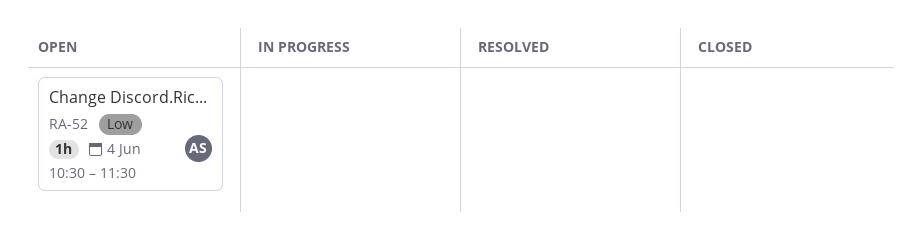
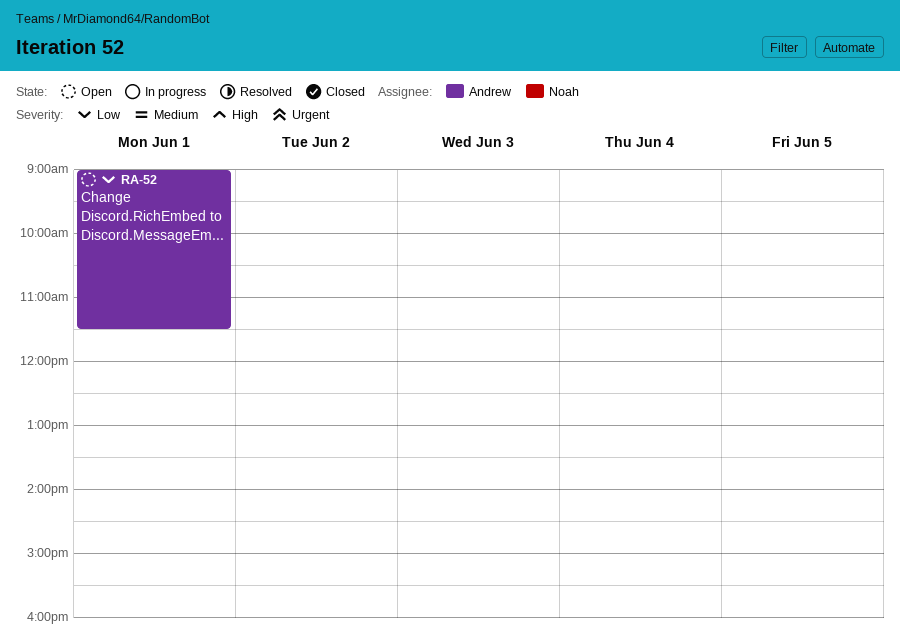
RA-52, day: Jun 4 -> Jun 1
RA-52, begins: 10:30 -> 09:00

